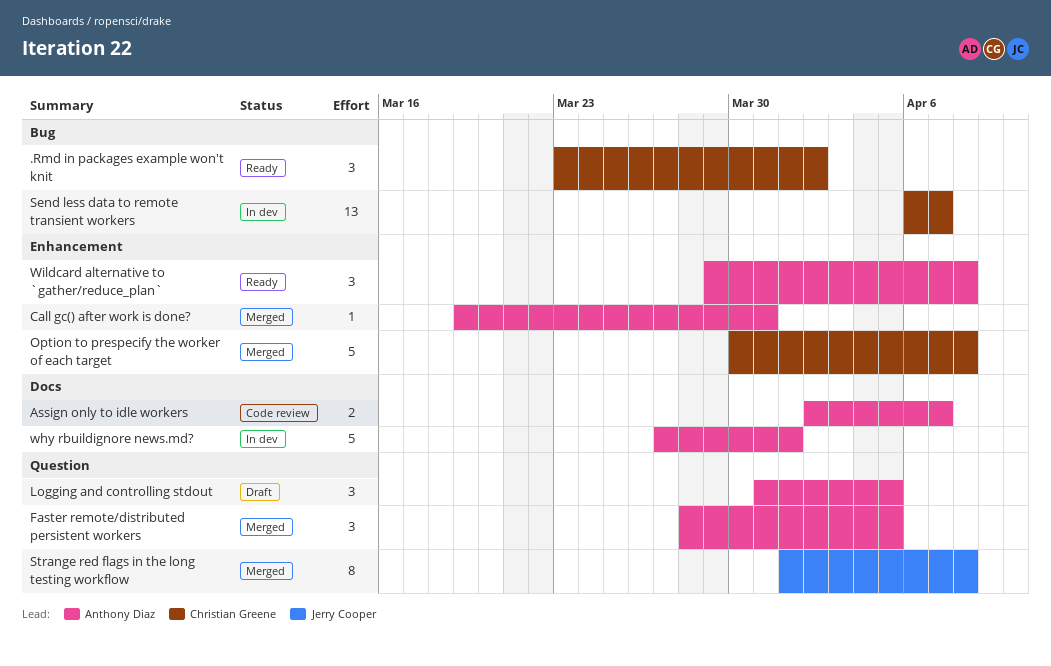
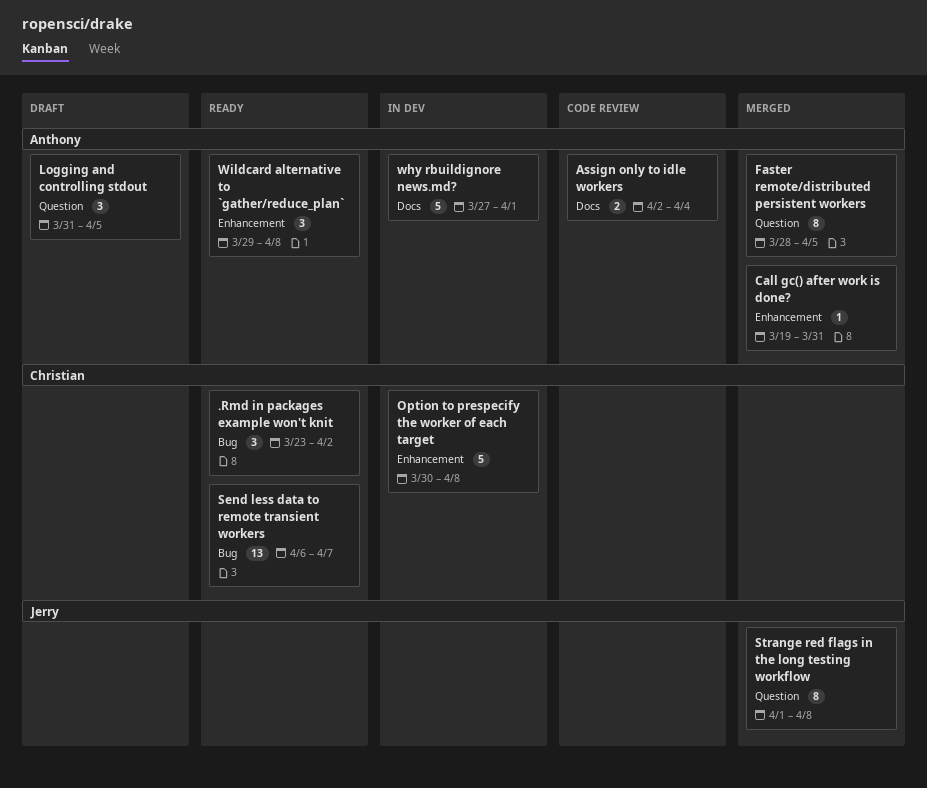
Assign only to idle workers, due: Apr 7 -> Apr 4
Faster remote/distributed persistent workers, estimate: 3 -> 8
Option to prespecify the worker of each target, status: Merged -> In dev
Send less data to remote transient workers, status: In dev -> Ready

